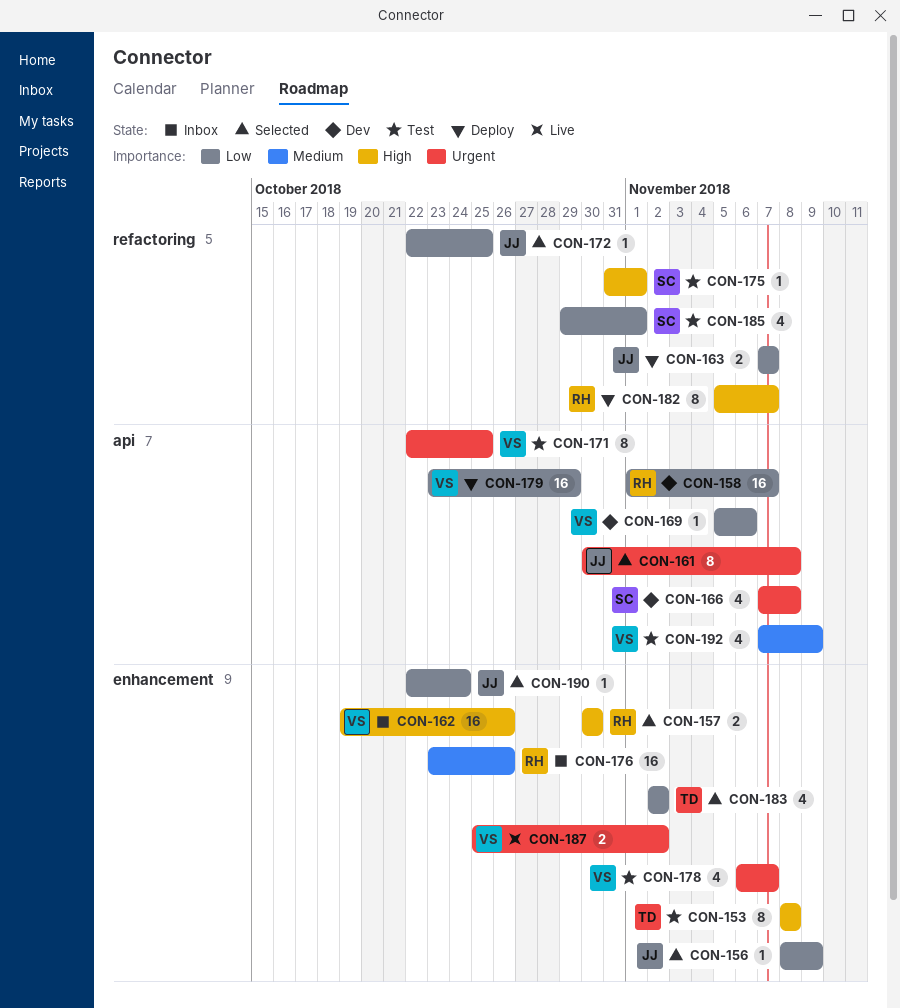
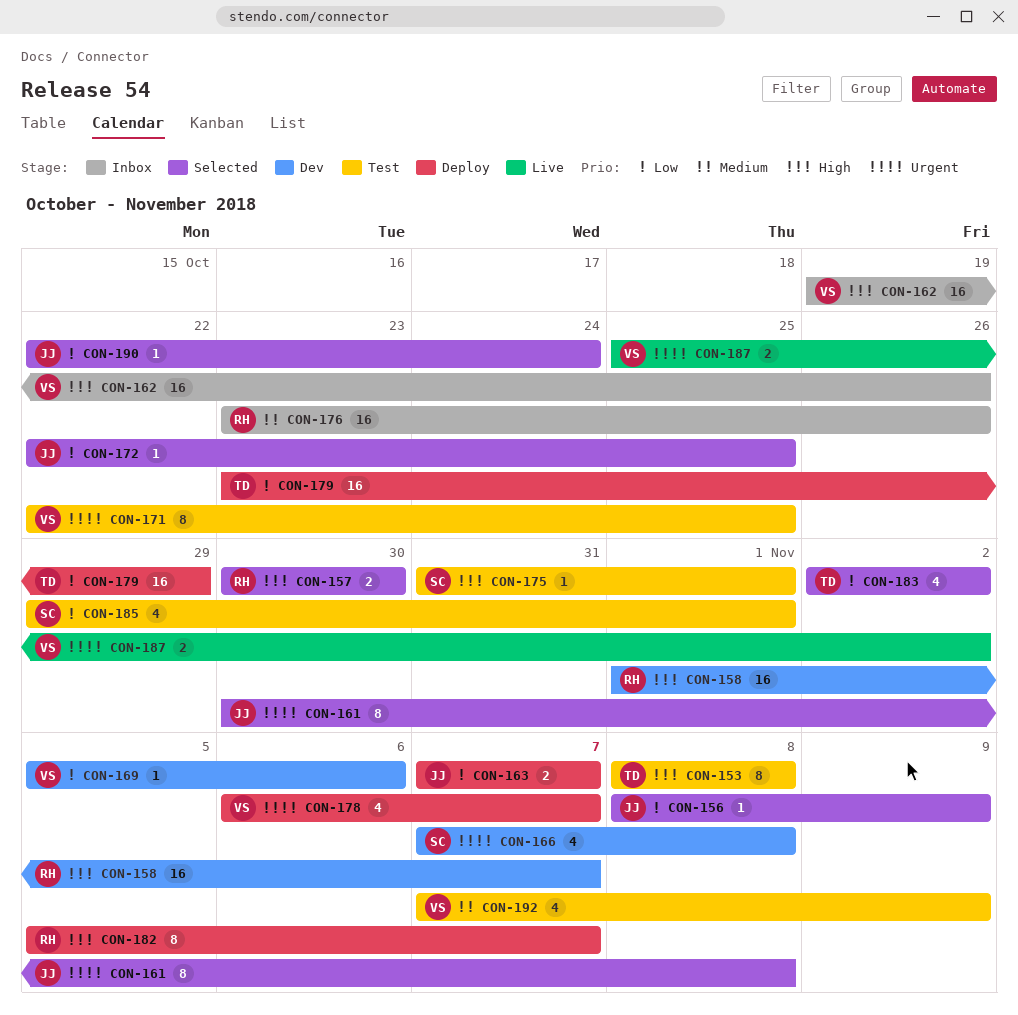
CON-158, priority: Low -> High
CON-178, status: Test -> Deploy
CON-179, owner: VS -> TD

